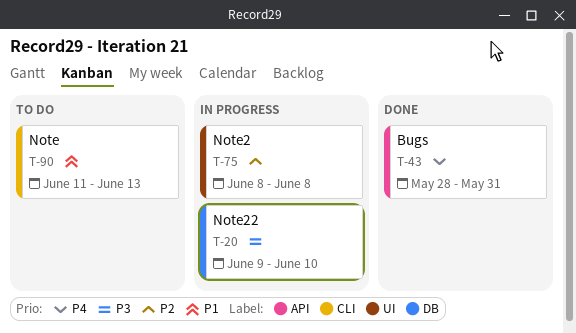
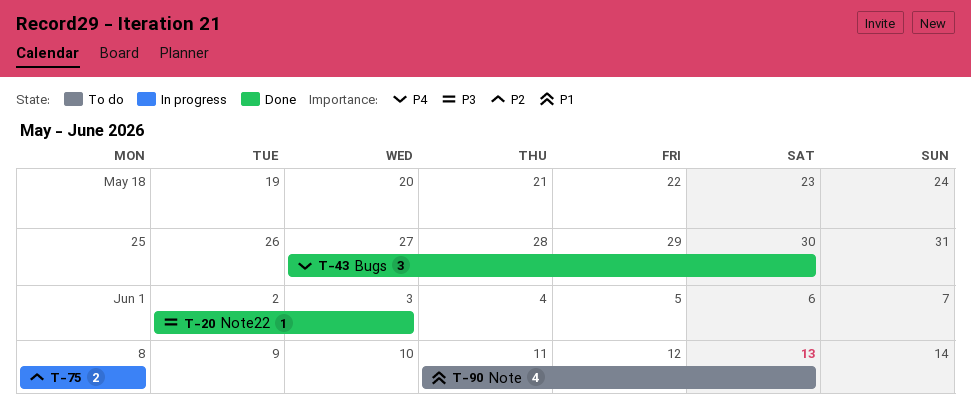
T-20, status: In progress -> Done
T-20, start: Jun 9 -> Jun 2
T-20, due: Jun 10 -> Jun 3
T-43, start: May 28 -> May 27
T-43, due: May 31 -> May 30

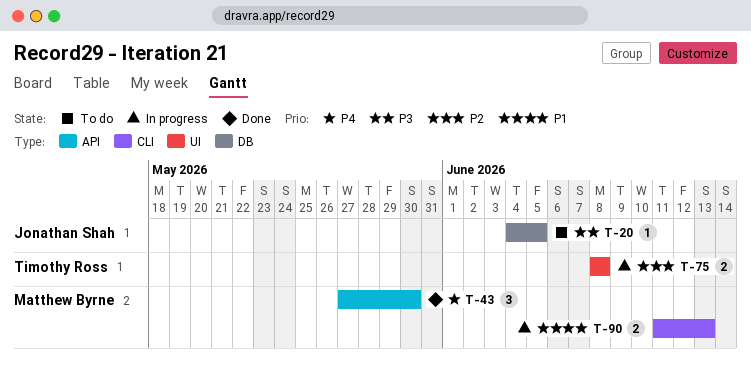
T-20, status: Done -> To do
T-20, start: Jun 2 -> Jun 4
T-20, due: Jun 3 -> Jun 5
T-90, status: To do -> In progress
T-90, estimate: 4 -> 2

